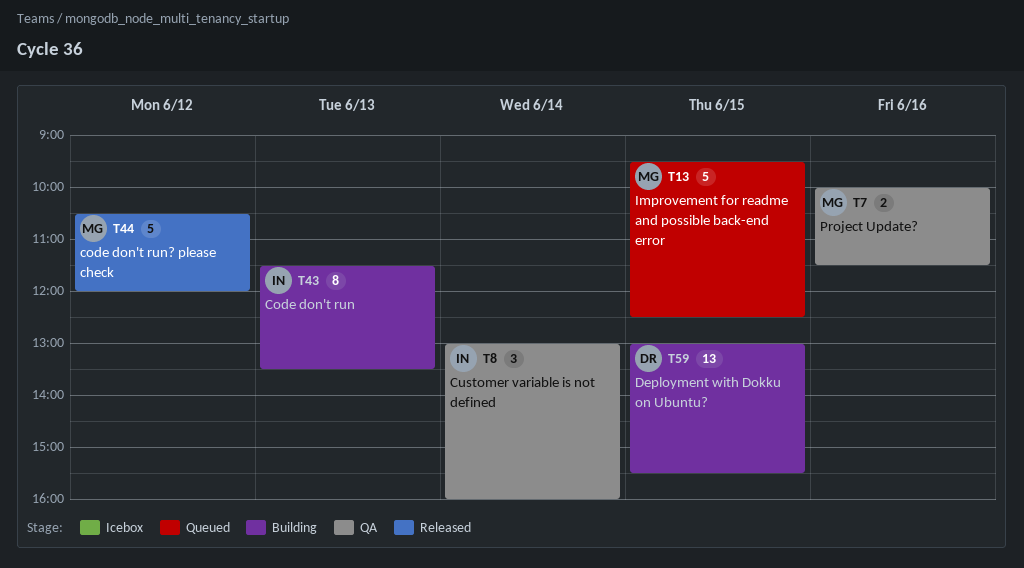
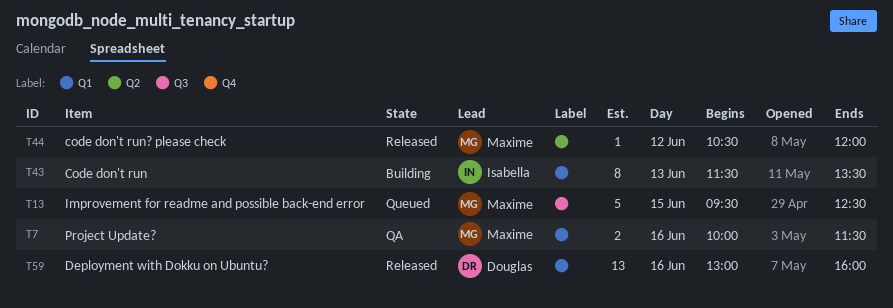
T8: present -> none
T44, estimate: 5 -> 1
T59, status: Building -> Released
T59, day: Jun 15 -> Jun 16
T59, ends: 15:30 -> 16:00

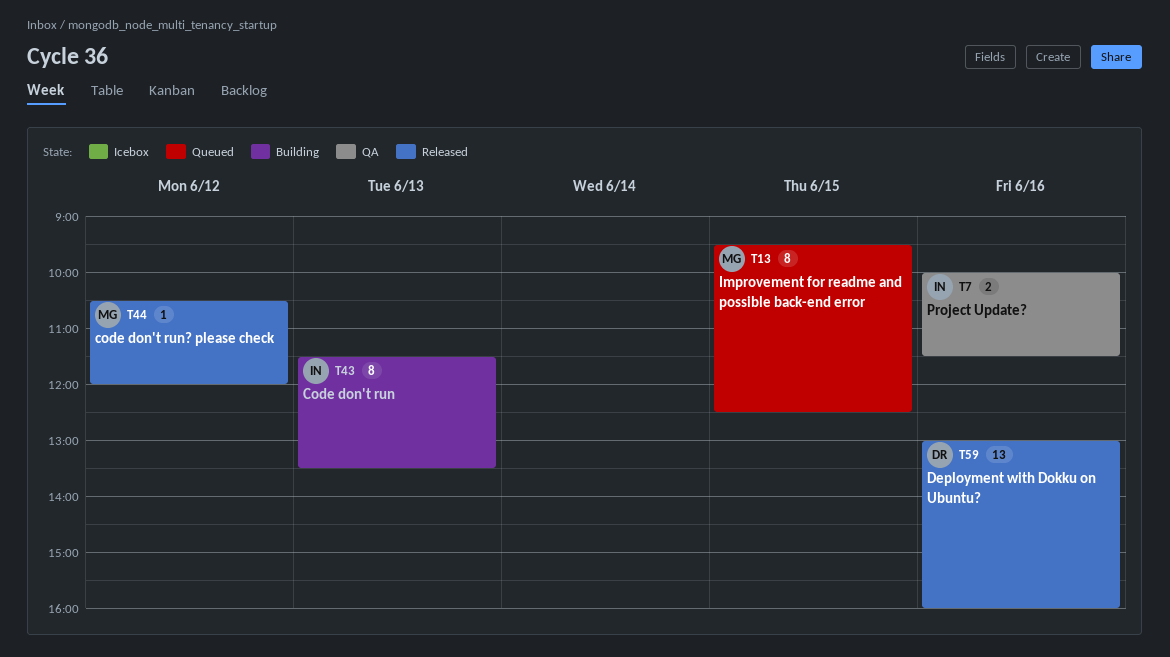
T7, owner: Maxime -> Isabella
T13, estimate: 5 -> 8

